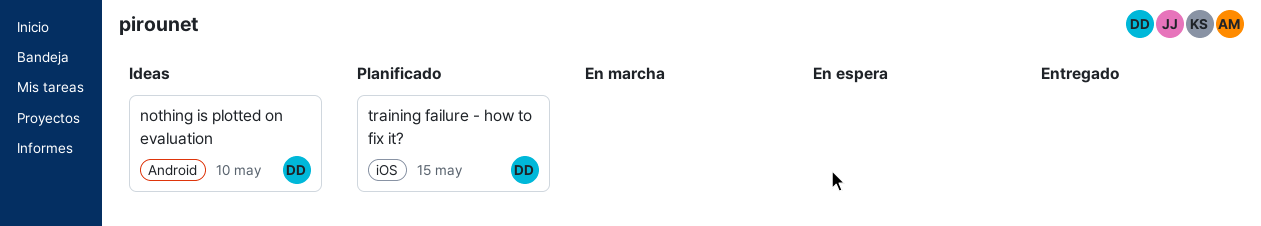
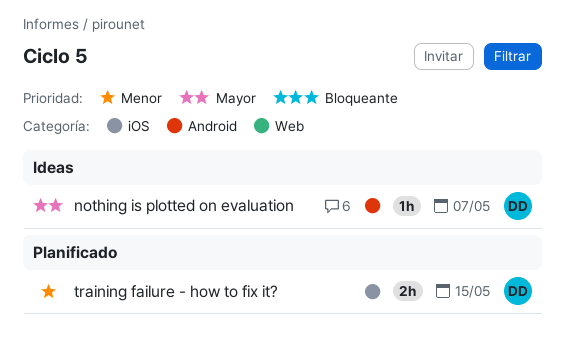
nothing is plotted on evaluation, due: May 10 -> May 7

